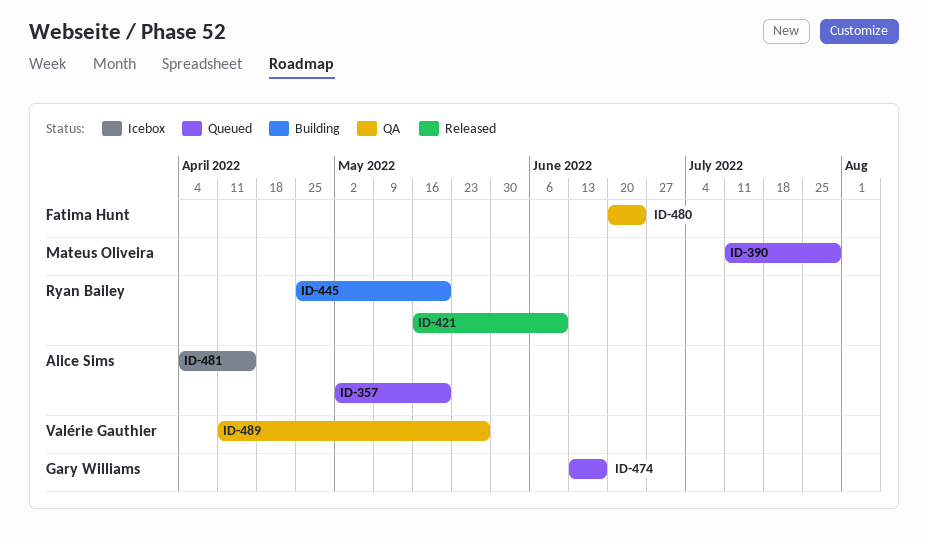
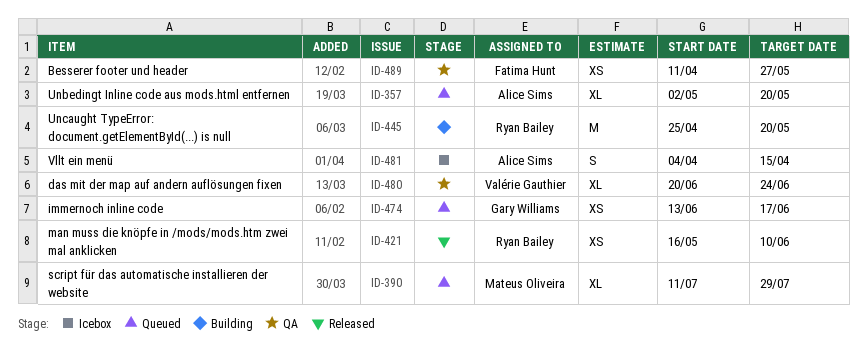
ID-480, owner: Fatima Hunt -> Valérie Gauthier
ID-489, owner: Valérie Gauthier -> Fatima Hunt

